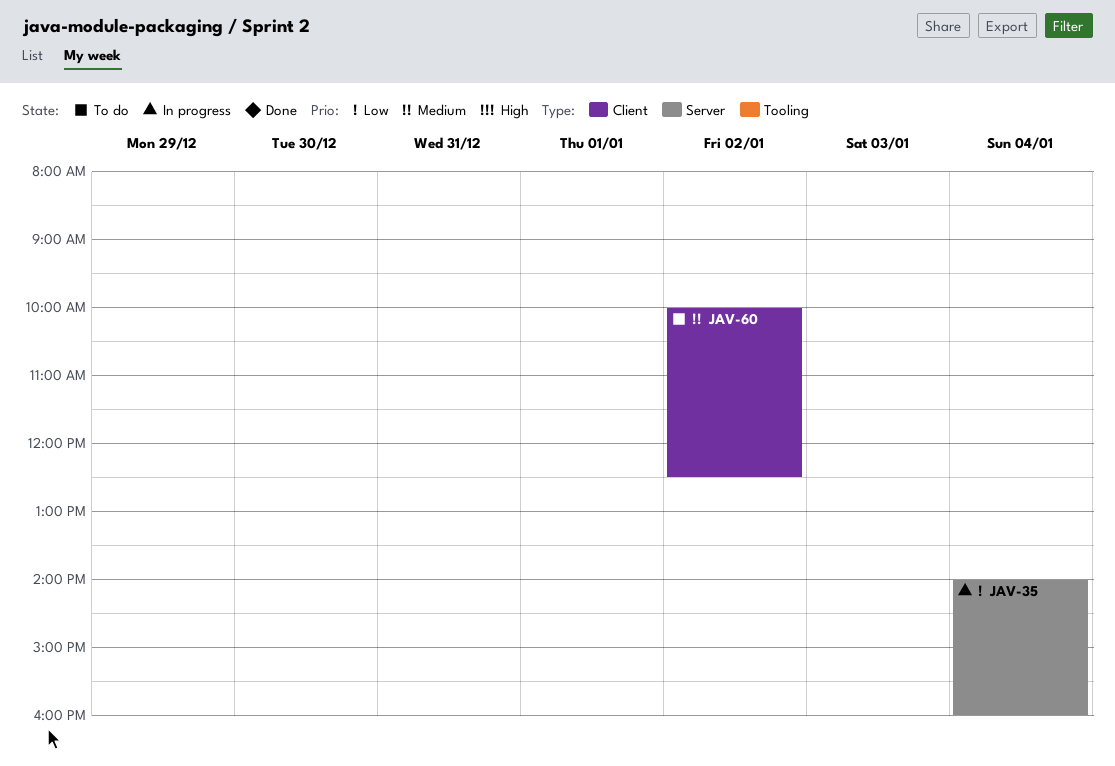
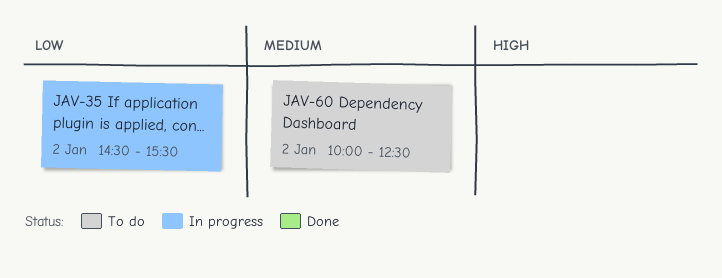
JAV-35, day: Jan 4 -> Jan 2
JAV-35, begins: 14:00 -> 14:30
JAV-35, ends: 16:00 -> 15:30

